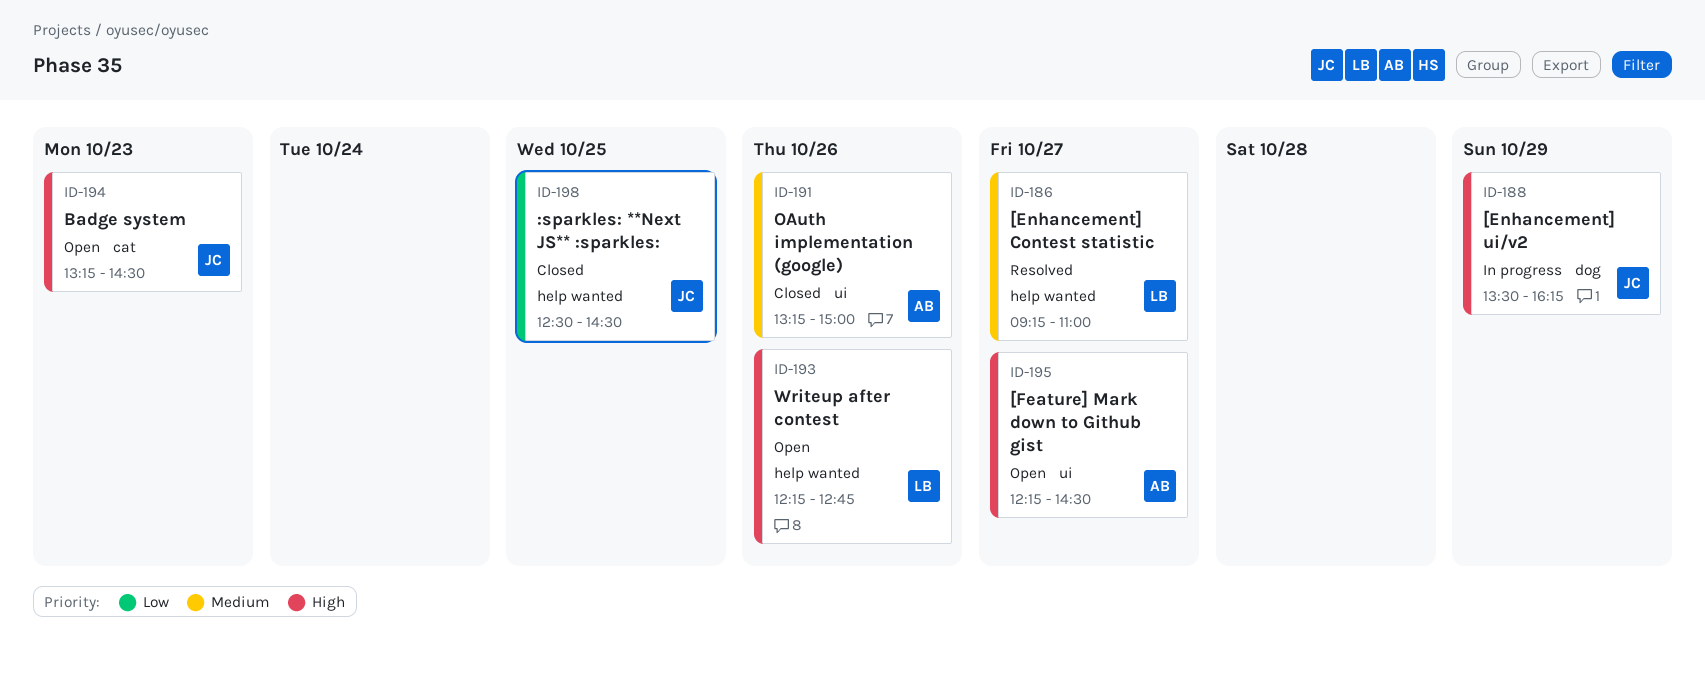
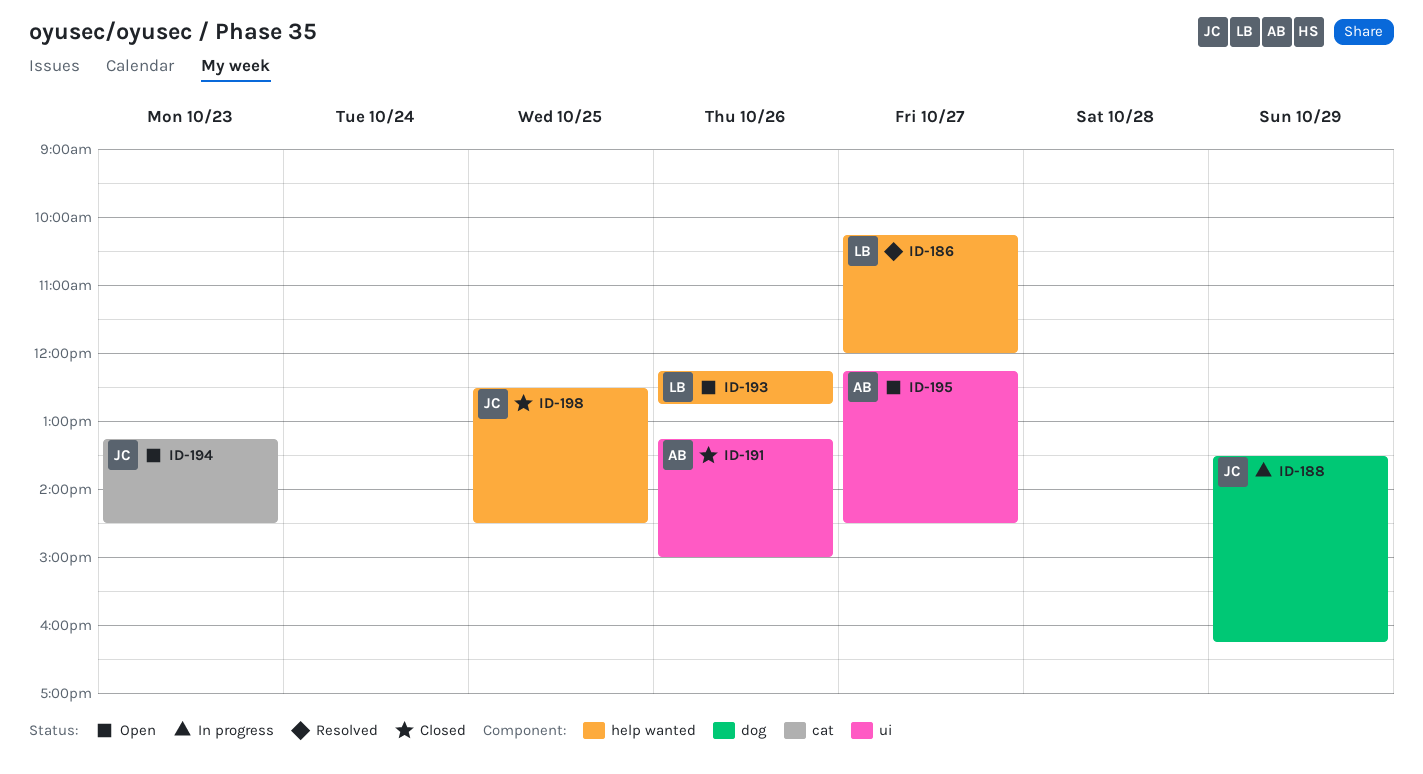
ID-186, begins: 09:15 -> 10:15
ID-186, ends: 11:00 -> 12:00

